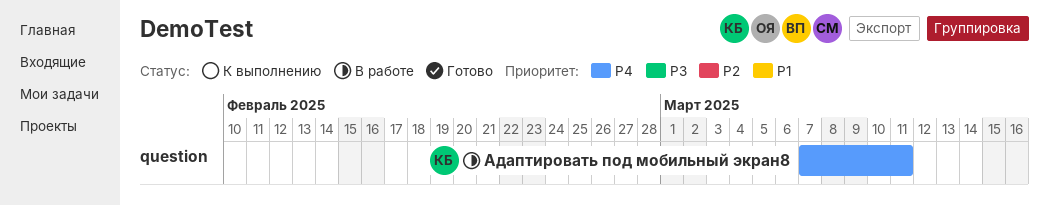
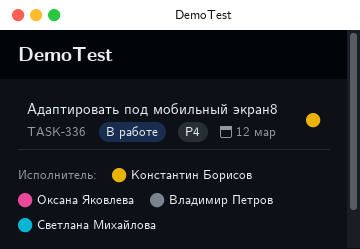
Адаптировать под мобильный экран8, due: Mar 11 -> Mar 12

